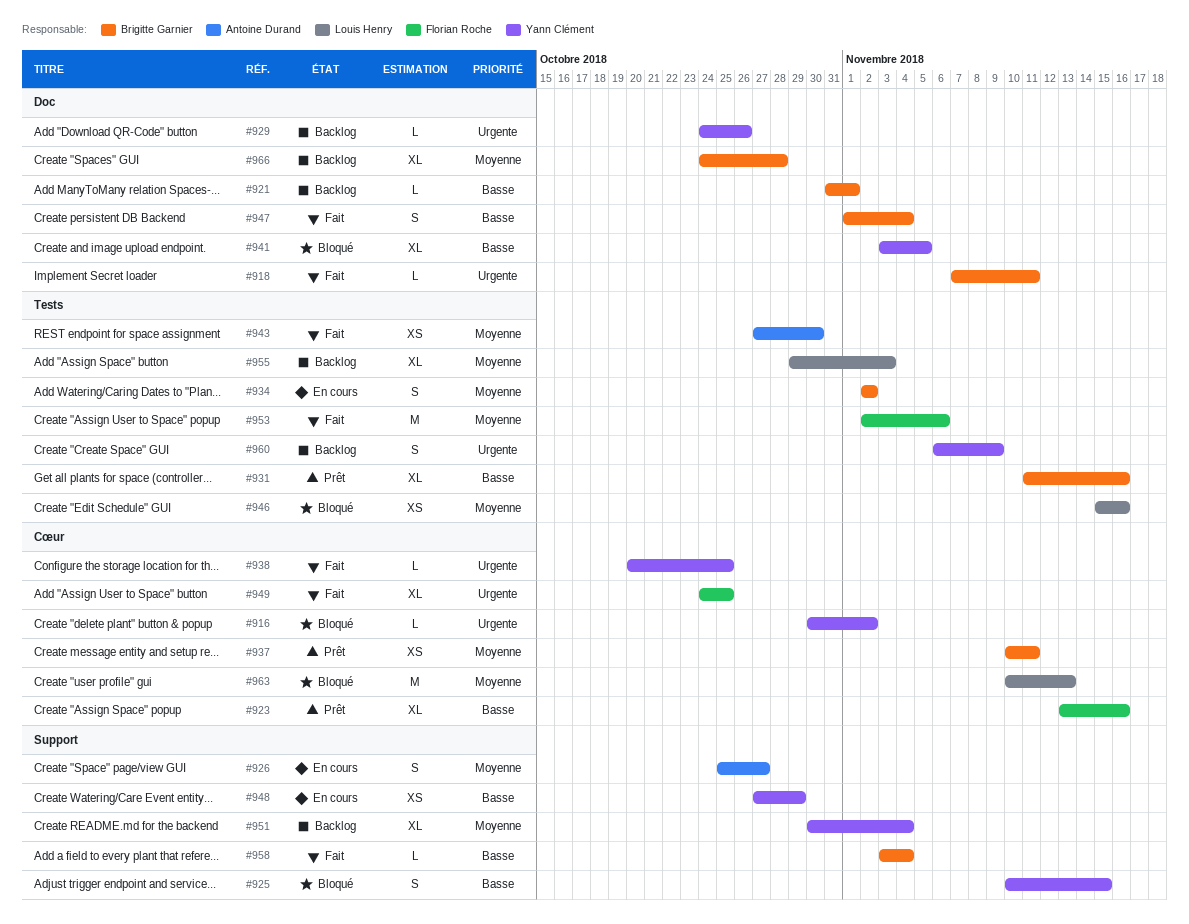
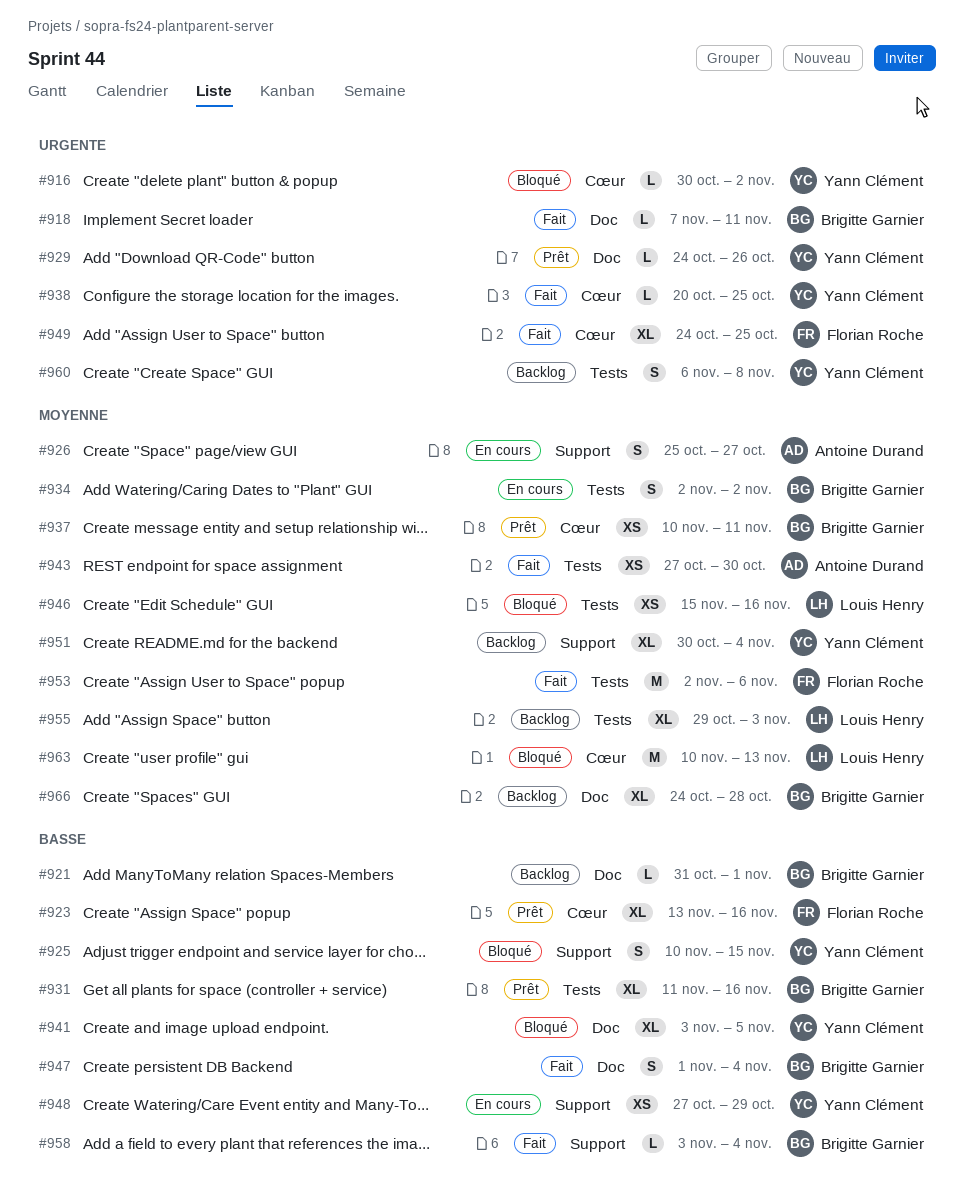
#929, status: Backlog -> Prêt
#960, due: Nov 9 -> Nov 8

